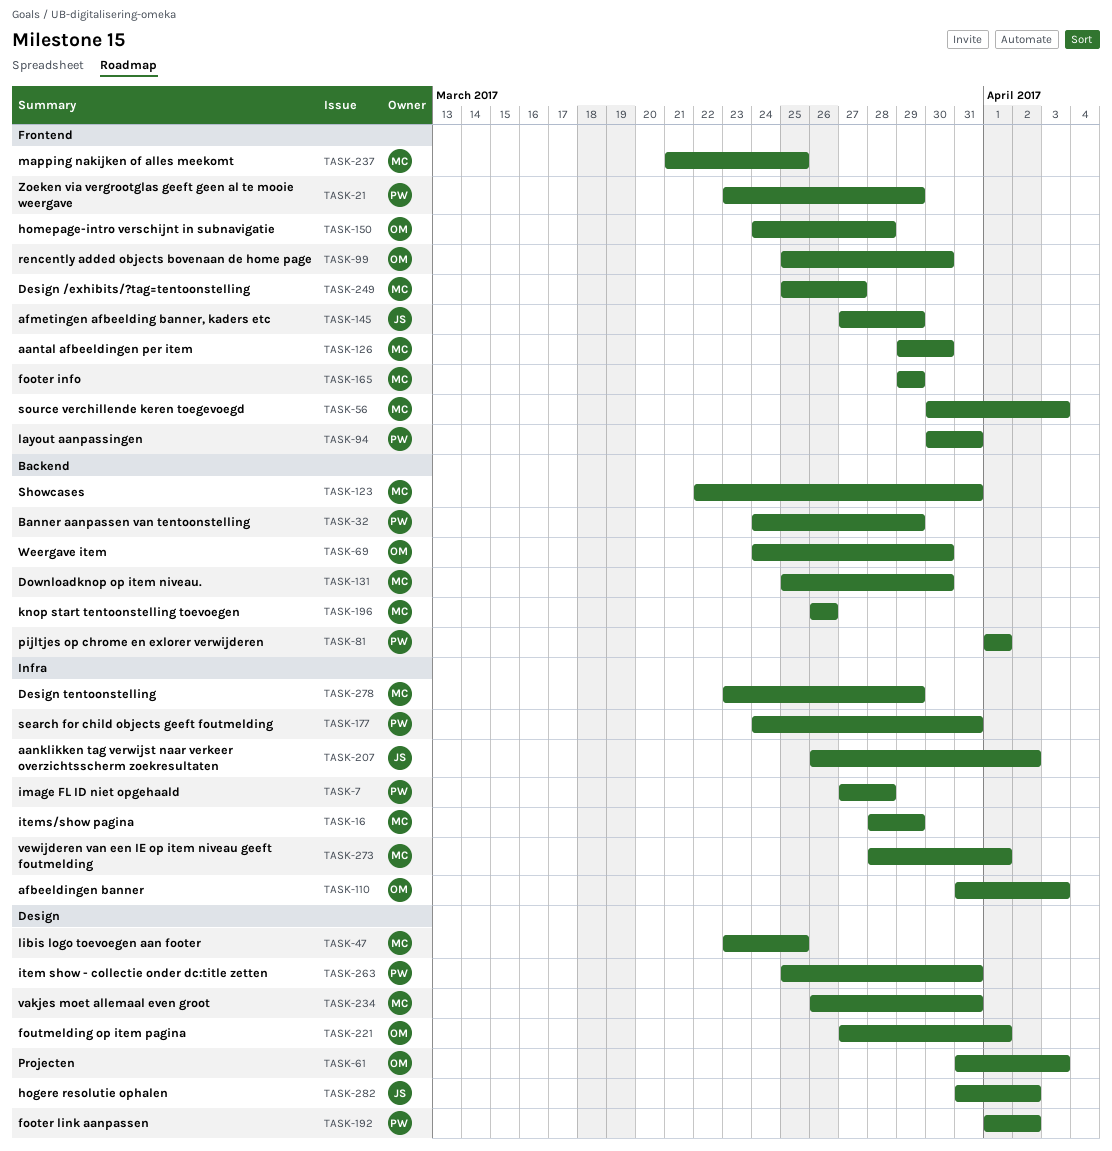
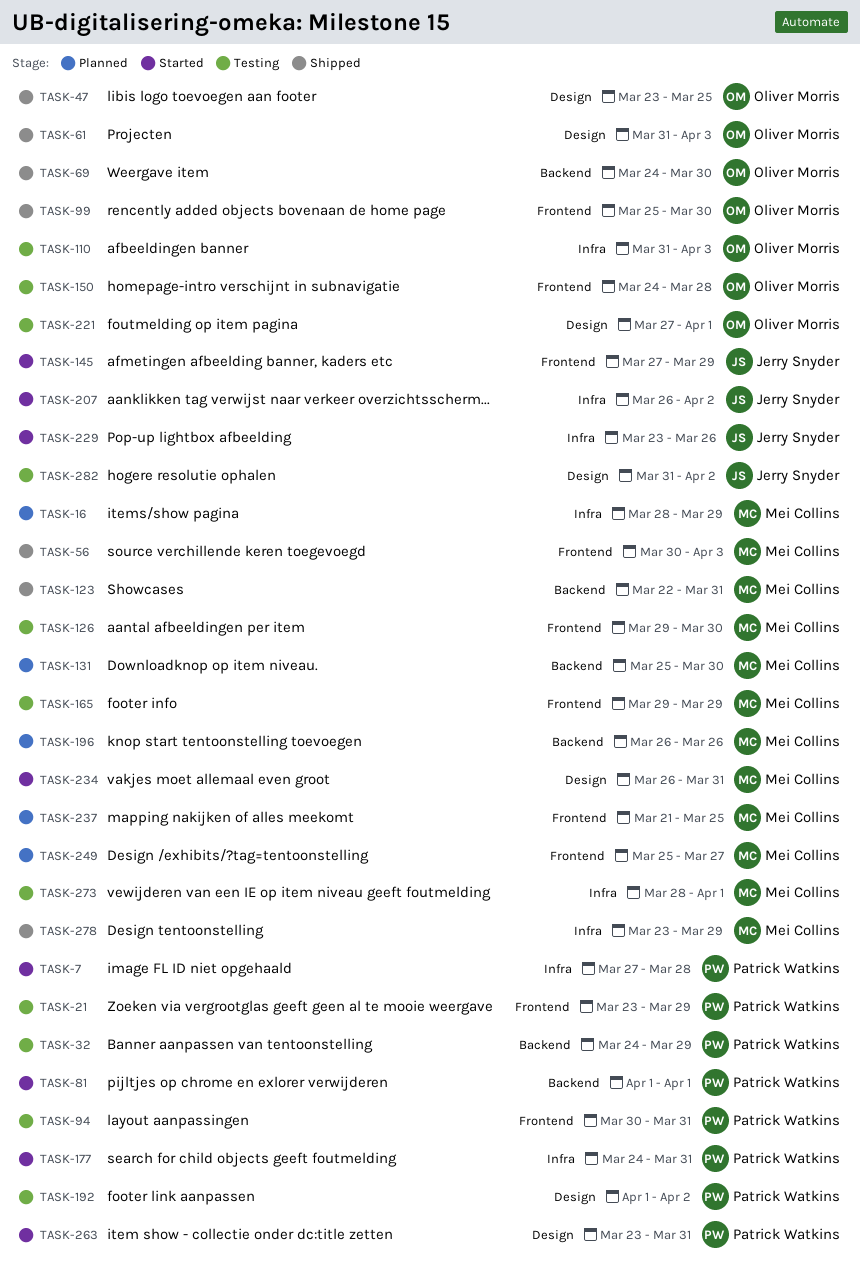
TASK-47, owner: Mei Collins -> Oliver Morris
TASK-229: none -> present
TASK-263, start: Mar 25 -> Mar 23

